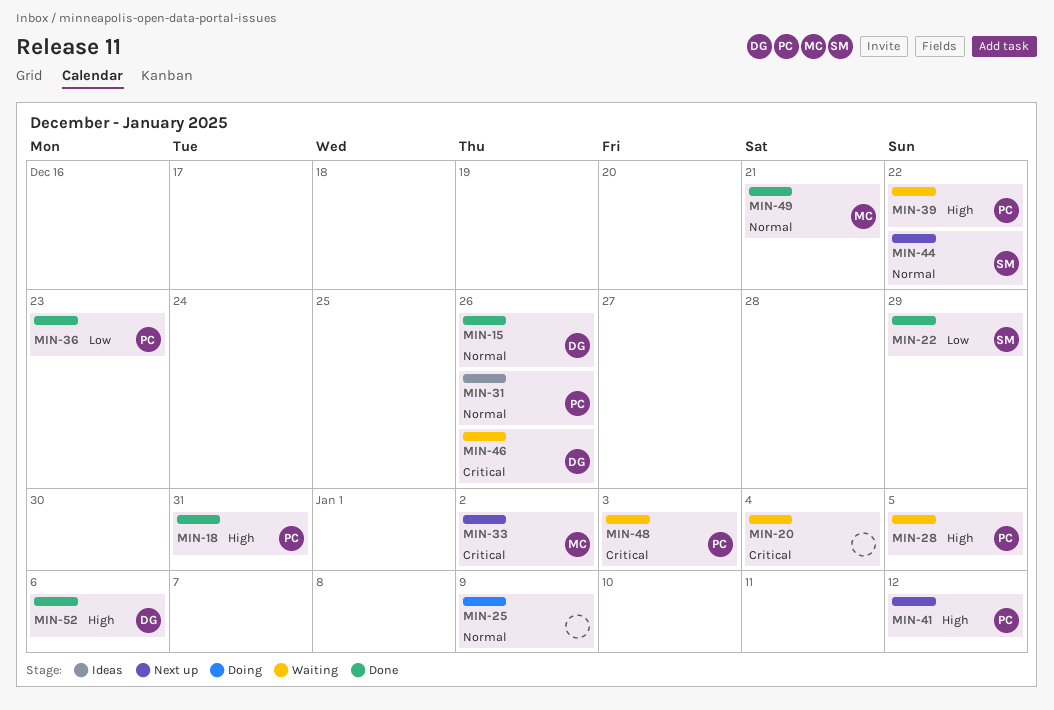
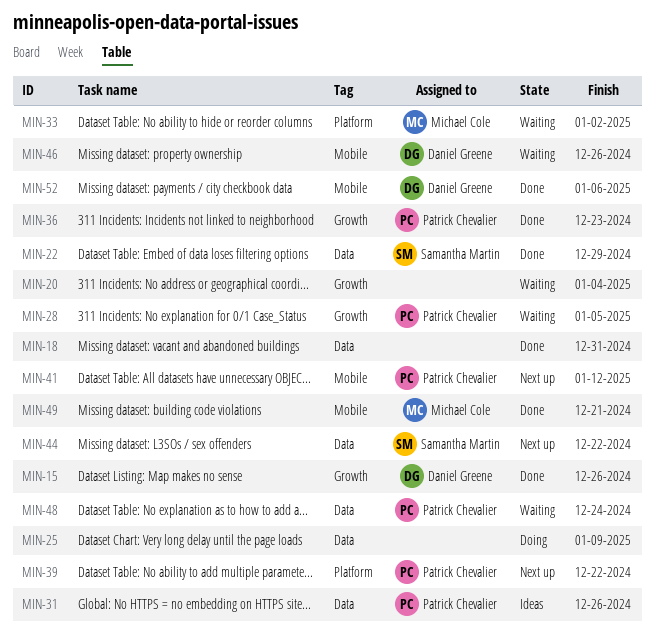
MIN-18, owner: Patrick Chevalier -> none
MIN-33, status: Next up -> Waiting
MIN-39, status: Waiting -> Next up
MIN-48, due: Jan 3 -> Dec 24

